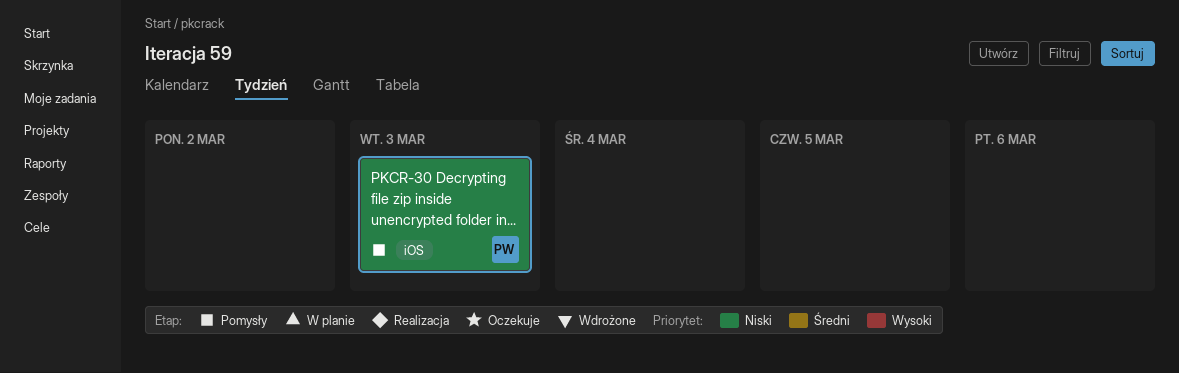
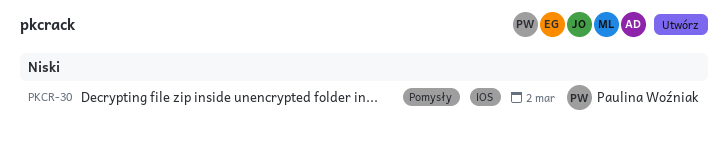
PKCR-30, due: Mar 3 -> Mar 2

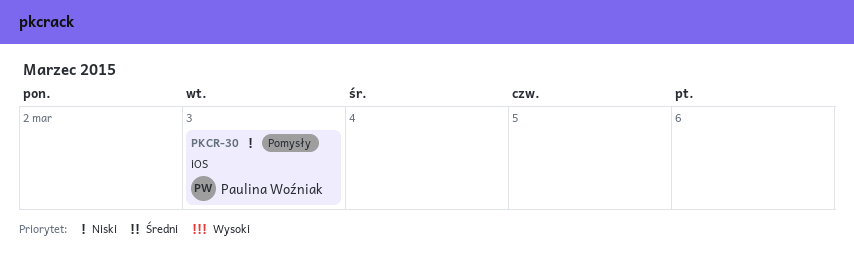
PKCR-30, due: Mar 2 -> Mar 3

